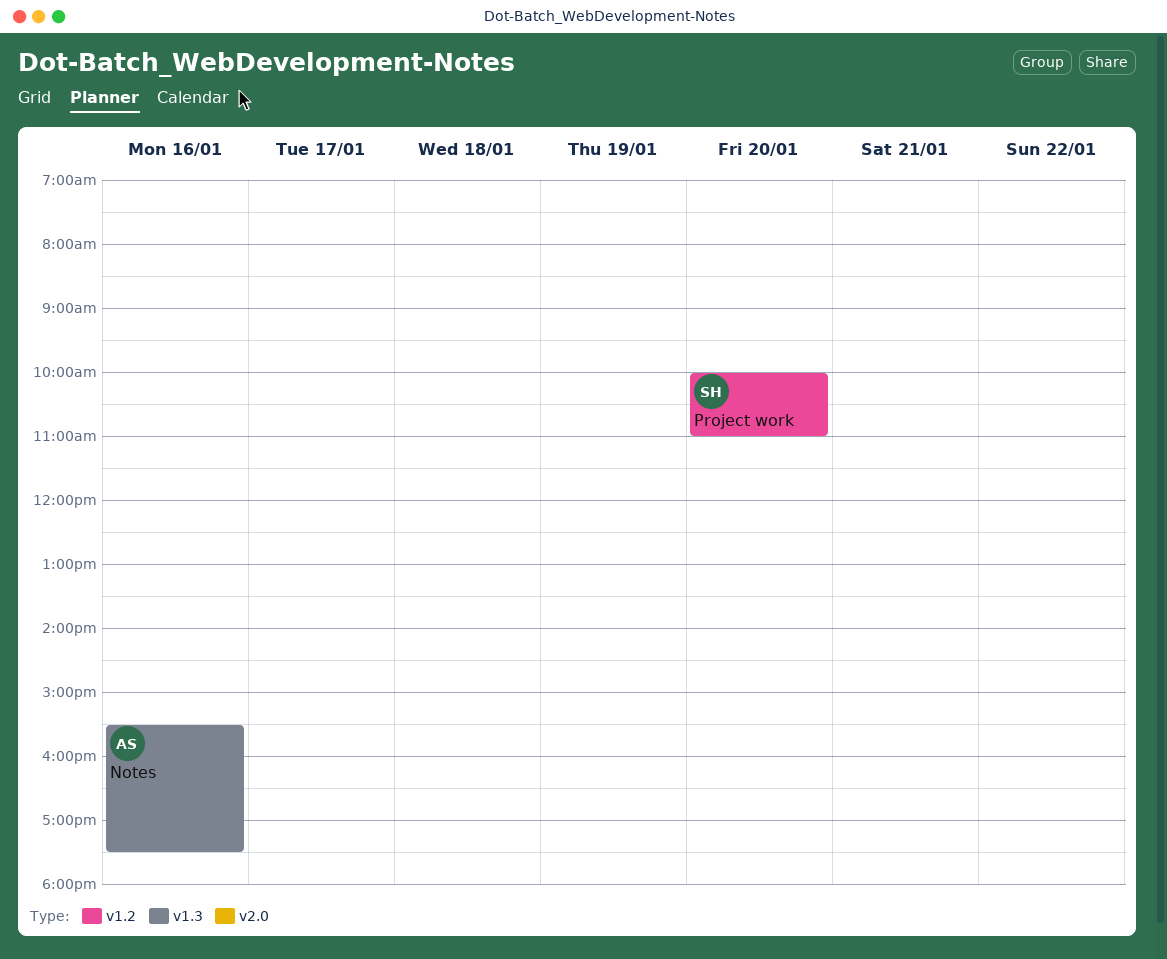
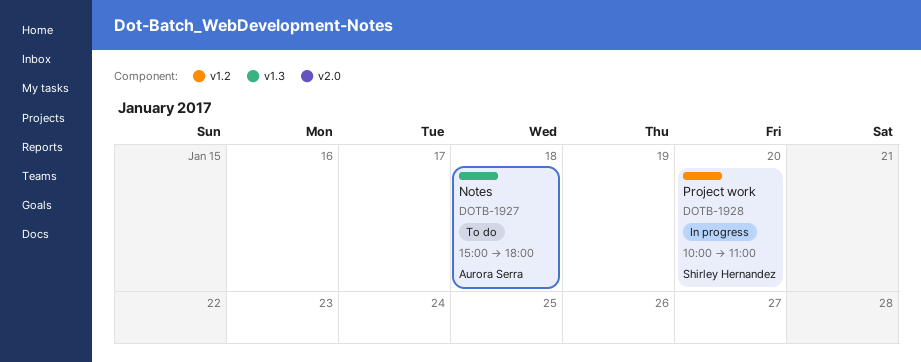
Notes, day: Jan 16 -> Jan 18
Notes, begins: 15:30 -> 15:00
Notes, ends: 17:30 -> 18:00

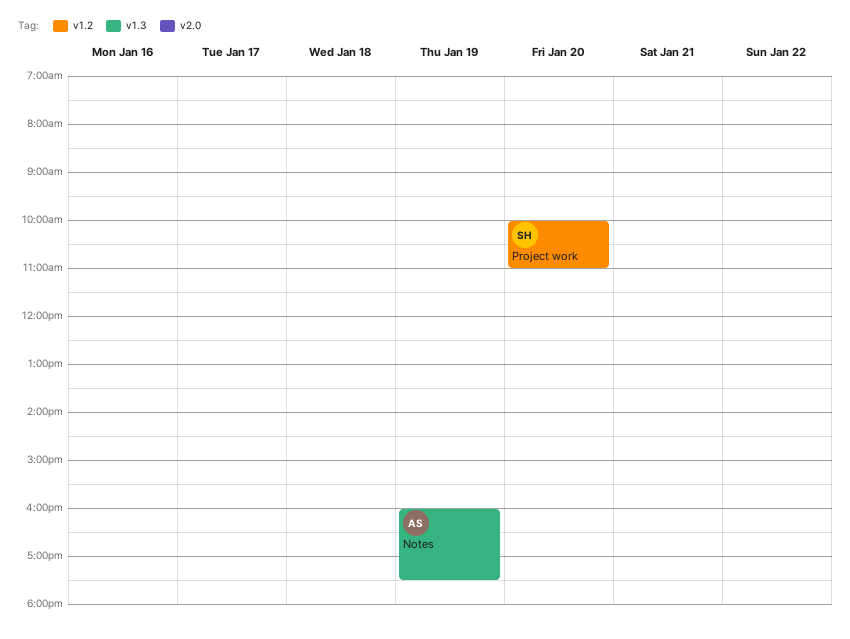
Notes, day: Jan 18 -> Jan 19
Notes, begins: 15:00 -> 16:00
Notes, ends: 18:00 -> 17:30

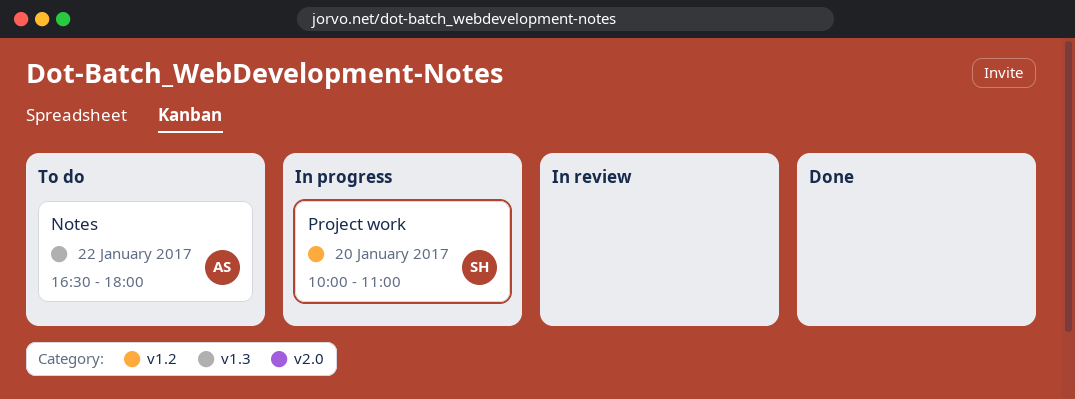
Notes, day: Jan 19 -> Jan 22
Notes, begins: 16:00 -> 16:30
Notes, ends: 17:30 -> 18:00

